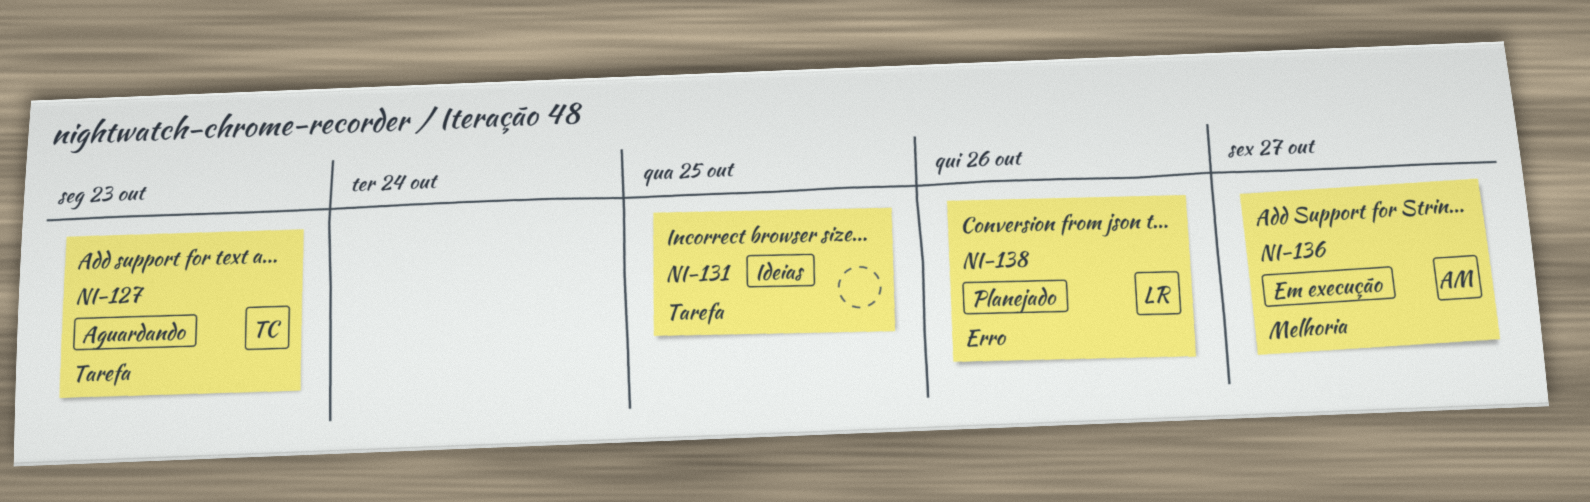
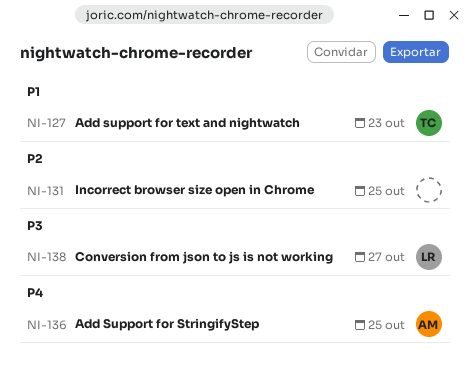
NI-136, due: Oct 27 -> Oct 25
NI-138, due: Oct 26 -> Oct 27

